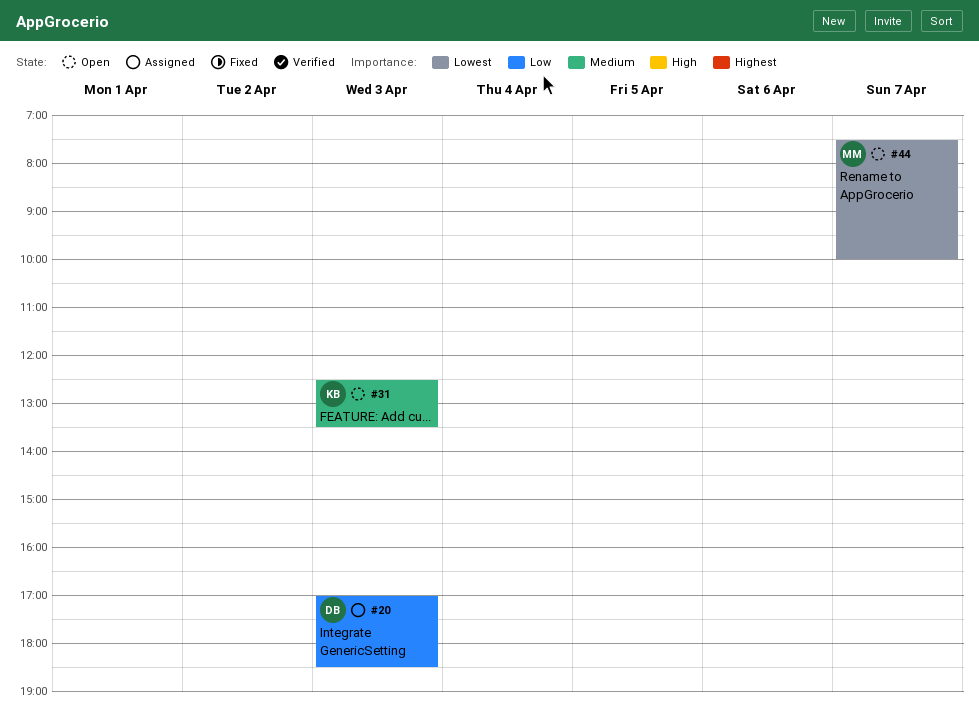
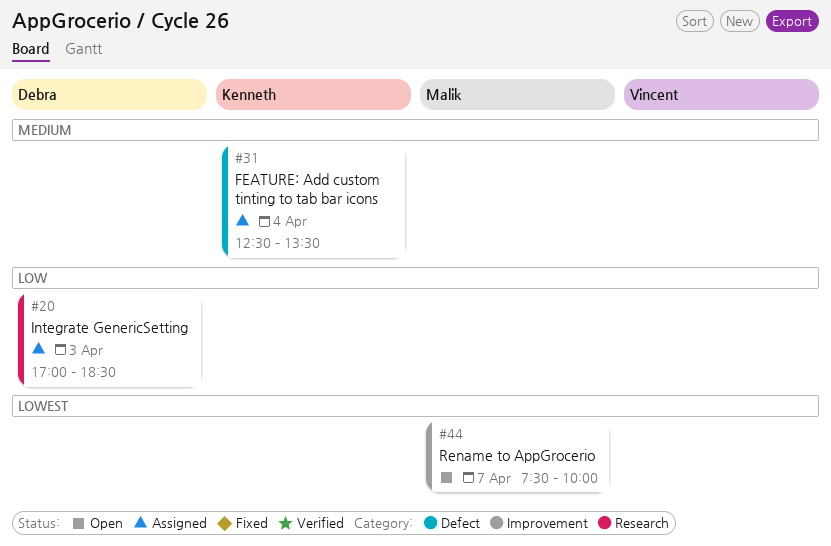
#31, status: Open -> Assigned
#31, day: Apr 3 -> Apr 4

